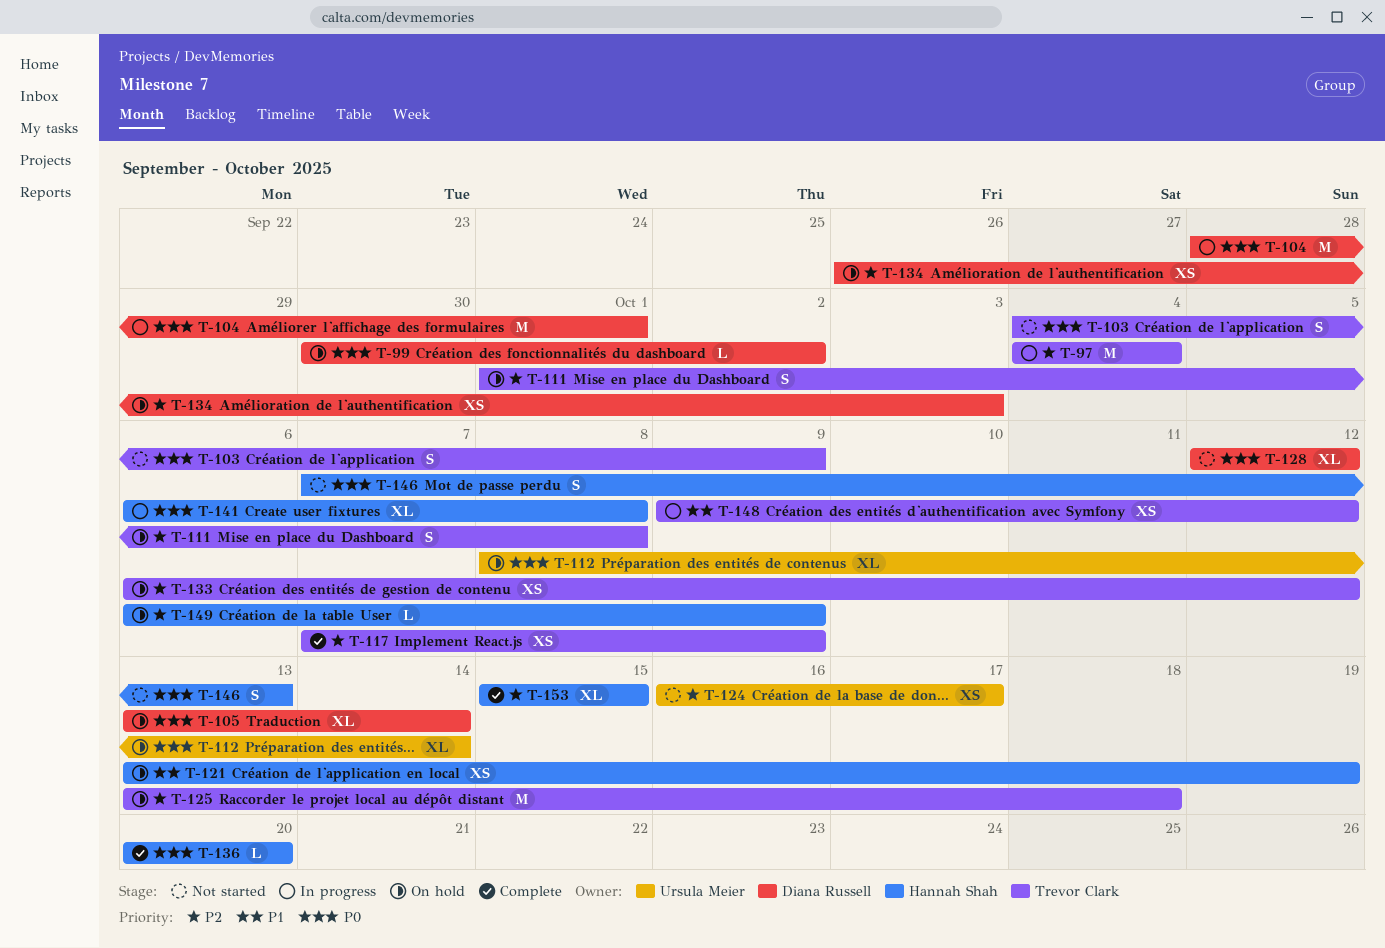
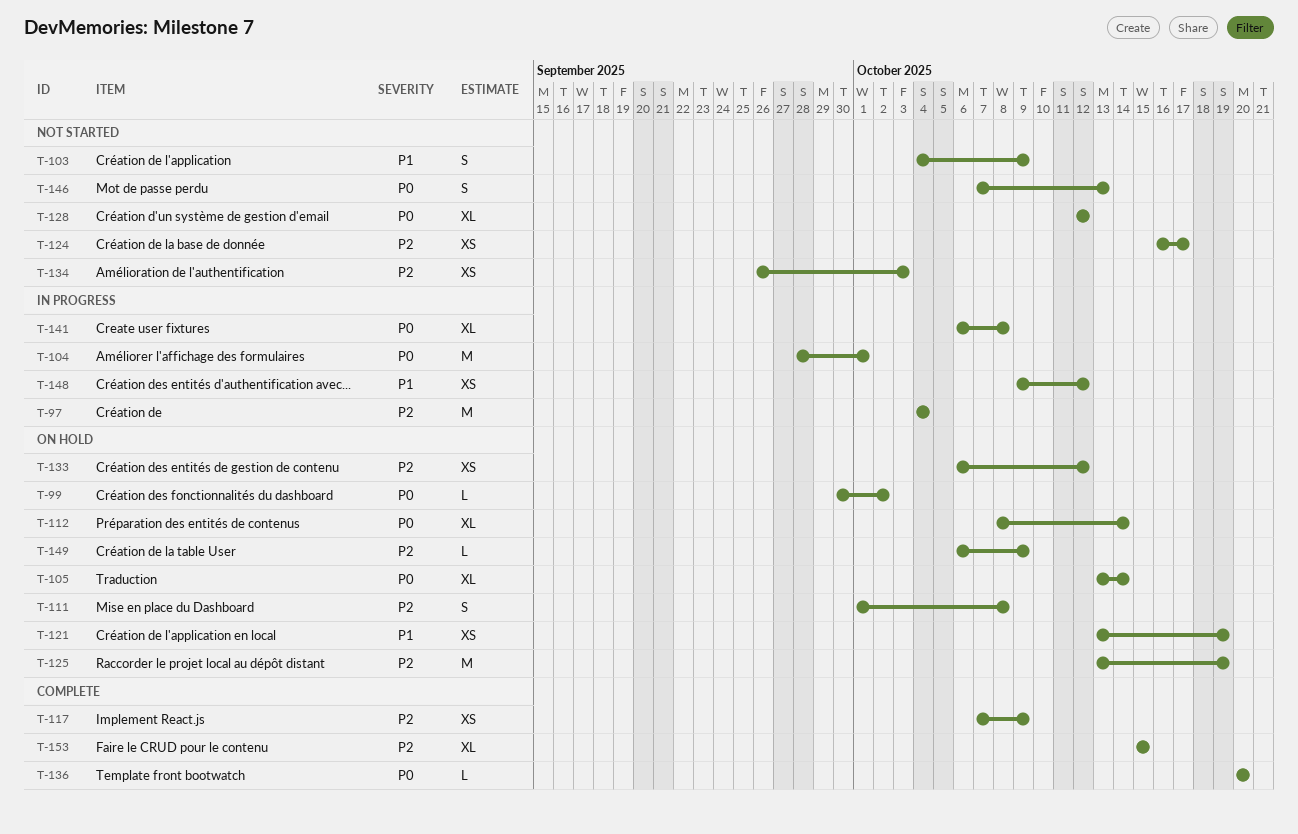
T-103, priority: P0 -> P1
T-125, due: Oct 18 -> Oct 19
T-134, status: On hold -> Not started

